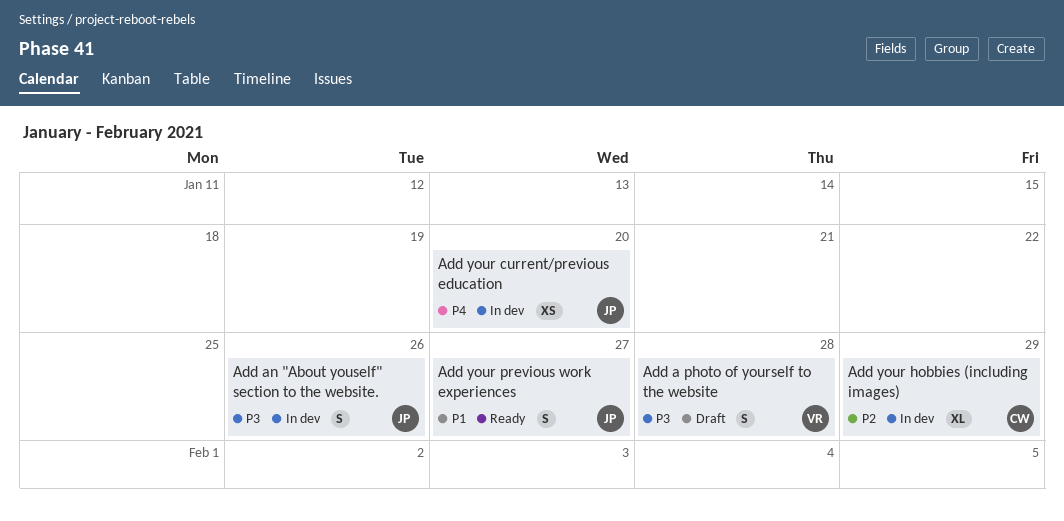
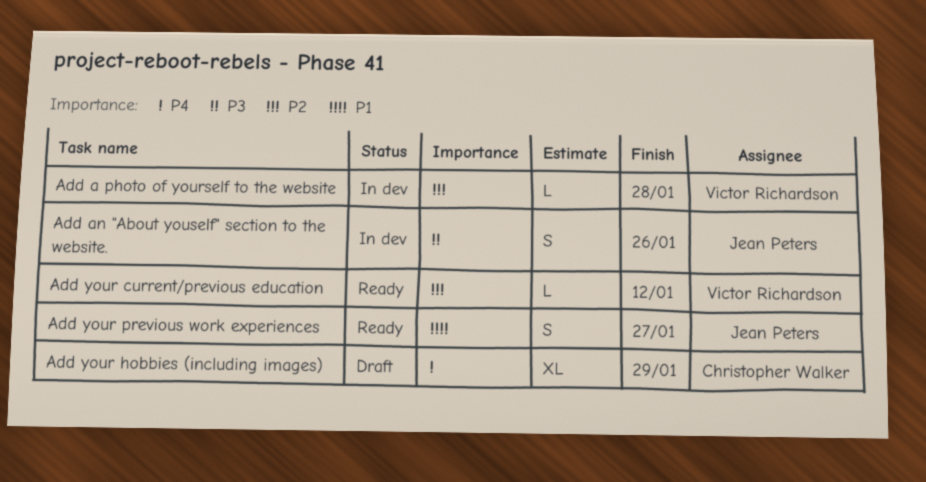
Add a photo of yourself to the website, status: Draft -> In dev
Add a photo of yourself to the website, priority: P3 -> P2
Add a photo of yourself to the website, estimate: S -> L
Add your current/previous education, status: In dev -> Ready
Add your current/previous education, owner: Jean Peters -> Victor Richardson
Add your current/previous education, priority: P4 -> P2
Add your current/previous education, estimate: XS -> L
Add your current/previous education, due: Jan 20 -> Jan 12
Add your hobbies (including images), status: In dev -> Draft
Add your hobbies (including images), priority: P2 -> P4

